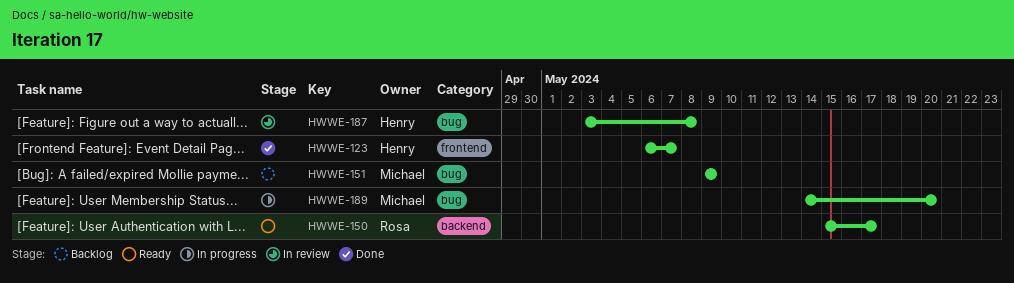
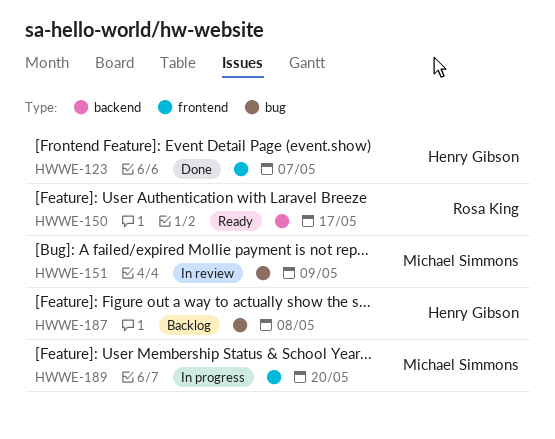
HWWE-151, status: Backlog -> In review
HWWE-187, status: In review -> Backlog
HWWE-189, label: bug -> frontend

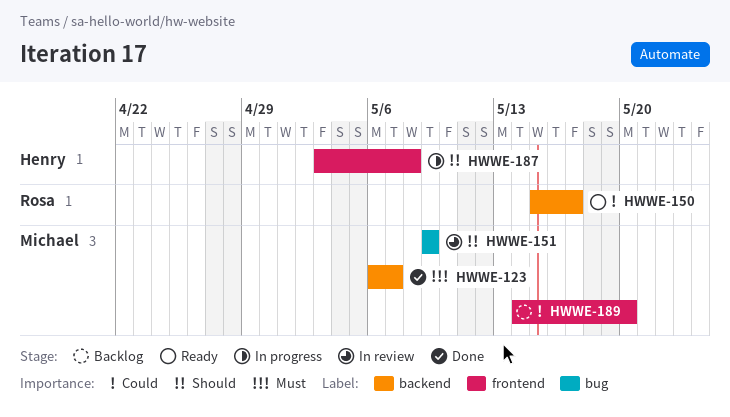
HWWE-123, owner: Henry Gibson -> Michael Simmons
HWWE-123, label: frontend -> backend
HWWE-187, status: Backlog -> In progress
HWWE-187, label: bug -> frontend
HWWE-189, status: In progress -> Backlog

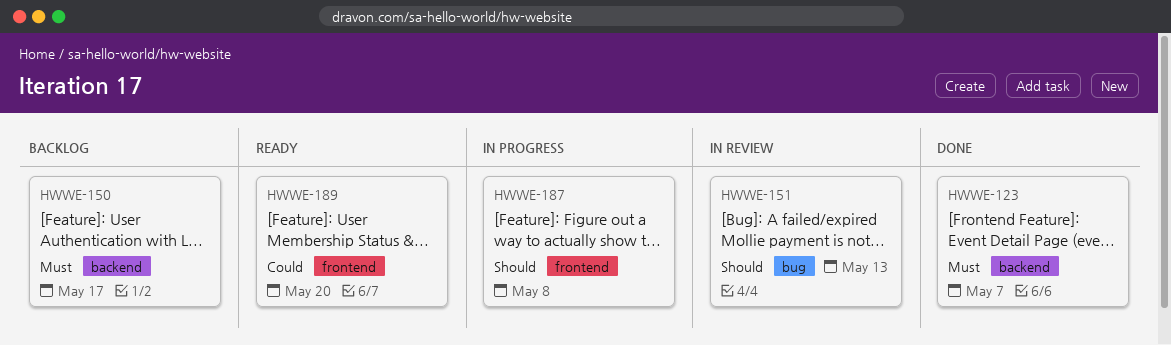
HWWE-150, status: Ready -> Backlog
HWWE-150, priority: Could -> Must
HWWE-151, due: May 9 -> May 13
HWWE-189, status: Backlog -> Ready

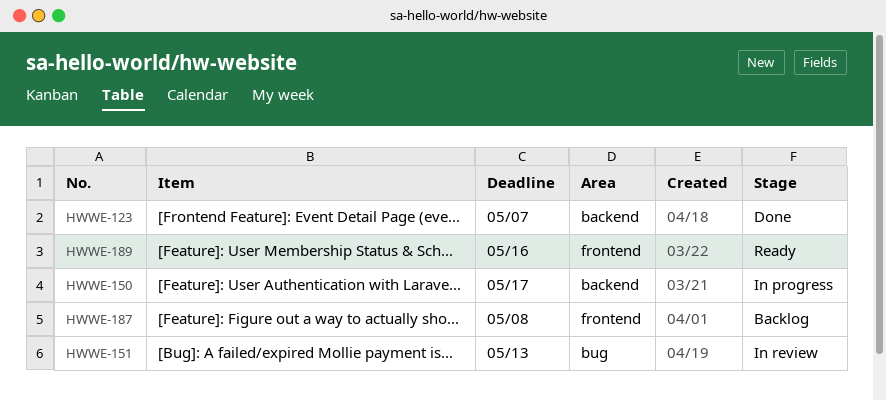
HWWE-150, status: Backlog -> In progress
HWWE-187, status: In progress -> Backlog
HWWE-189, due: May 20 -> May 16

